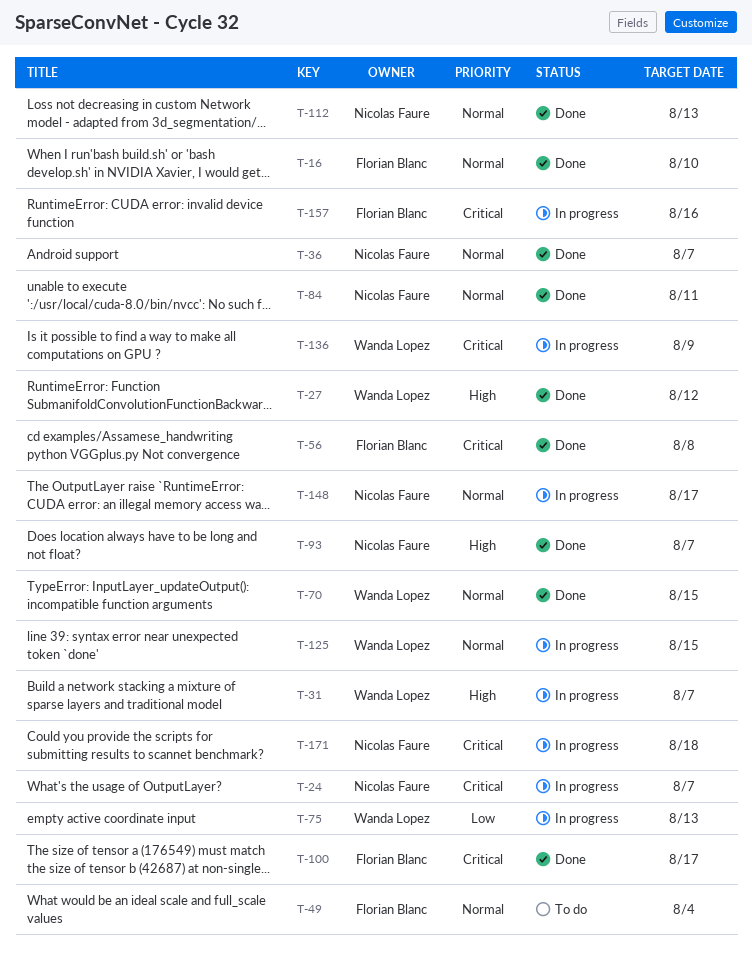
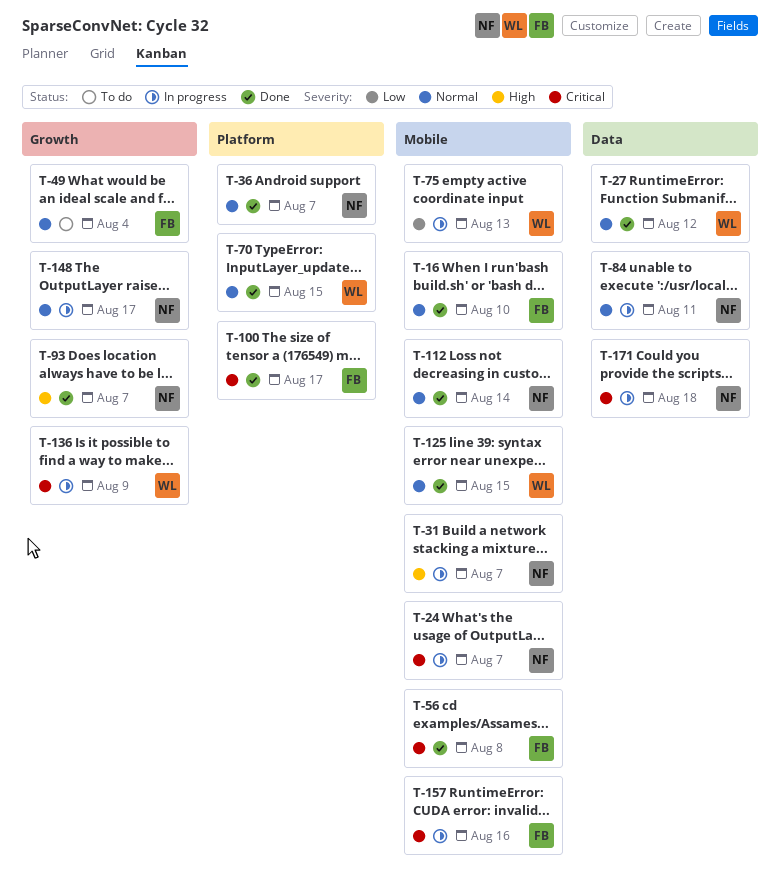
T-27, priority: High -> Normal
T-31, owner: Wanda Lopez -> Nicolas Faure
T-84, status: Done -> In progress
T-112, due: Aug 13 -> Aug 14
T-125, status: In progress -> Done

